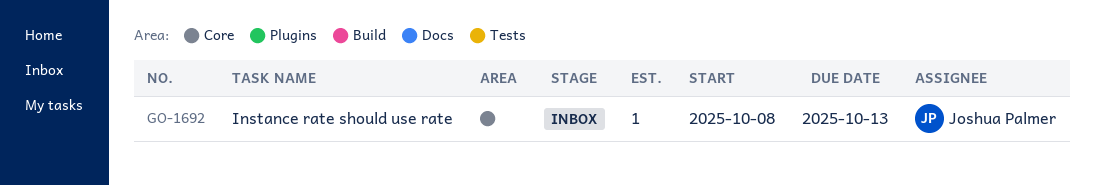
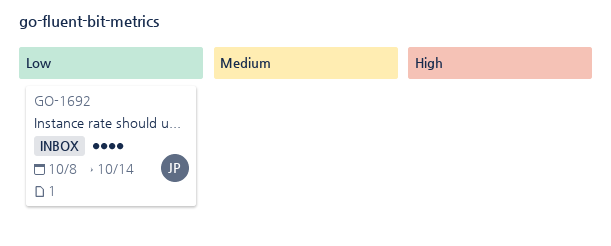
GO-1692, estimate: 1 -> 4
GO-1692, due: Oct 13 -> Oct 14

